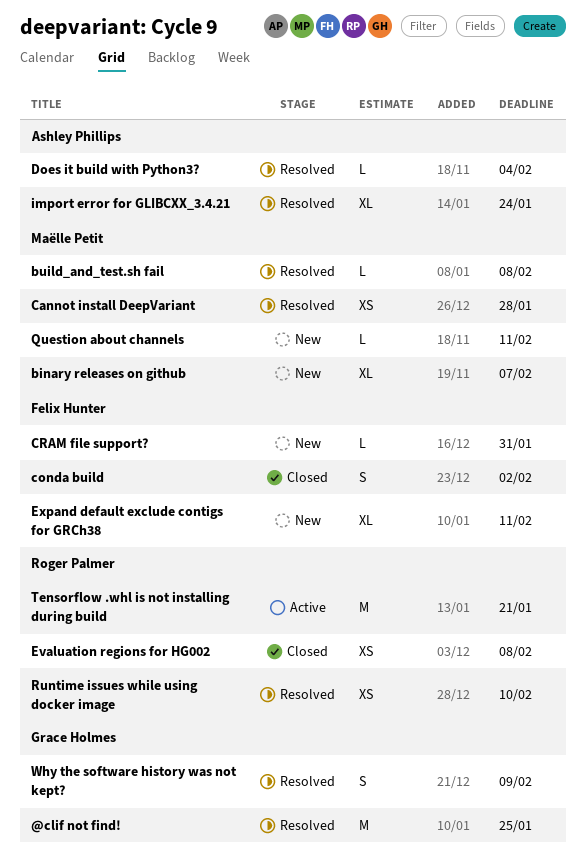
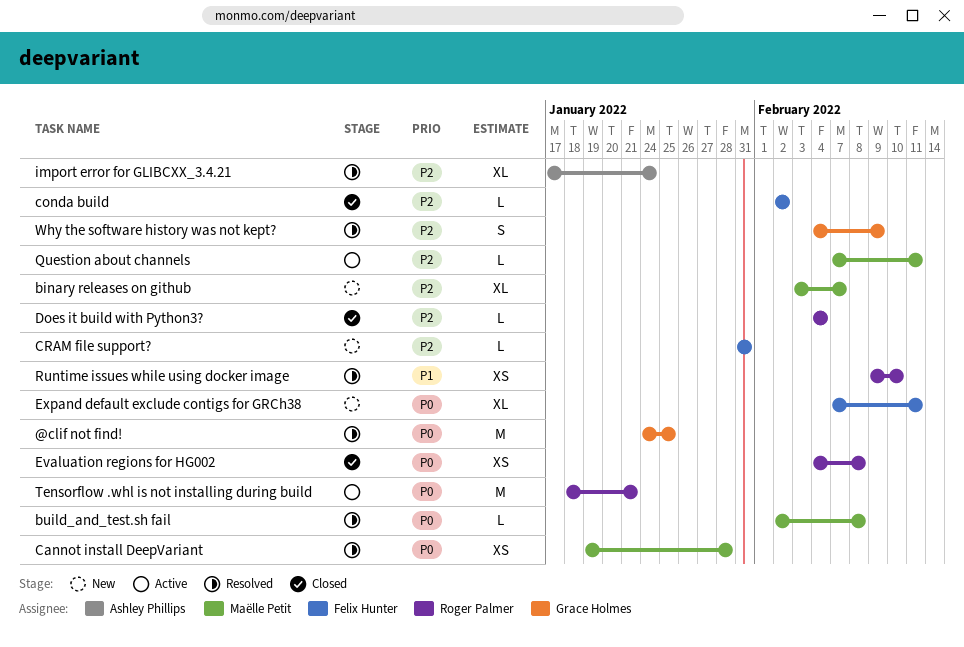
conda build, estimate: S -> L
Does it build with Python3?, status: Resolved -> Closed
Does it build with Python3?, owner: Ashley Phillips -> Roger Palmer
Question about channels, status: New -> Active

